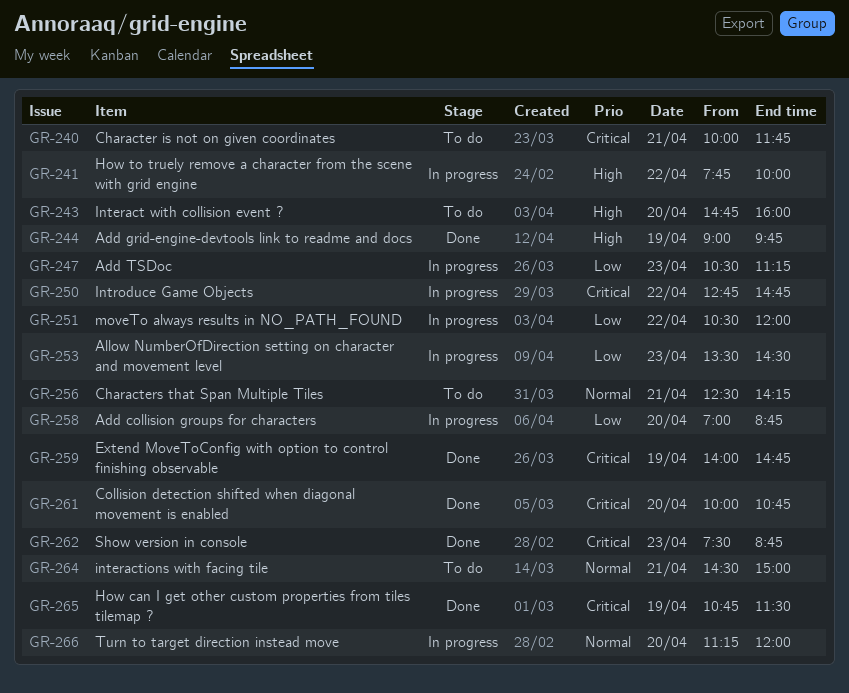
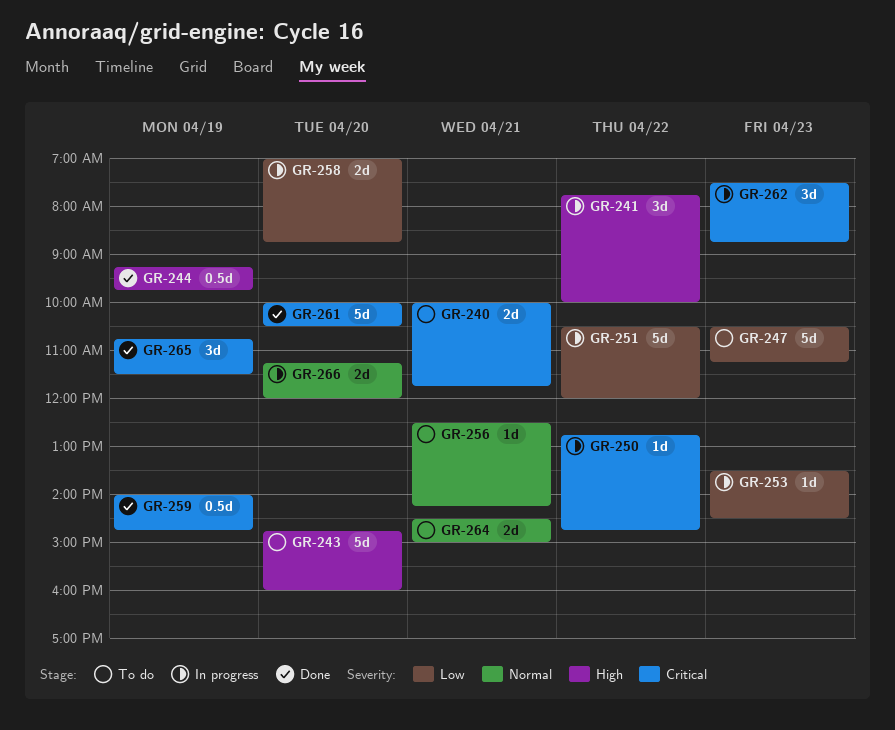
GR-244, begins: 09:00 -> 09:15
GR-247, status: In progress -> To do
GR-261, ends: 10:45 -> 10:30
GR-262, status: Done -> In progress

